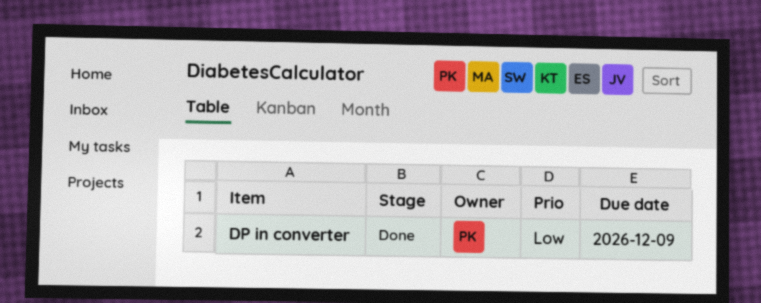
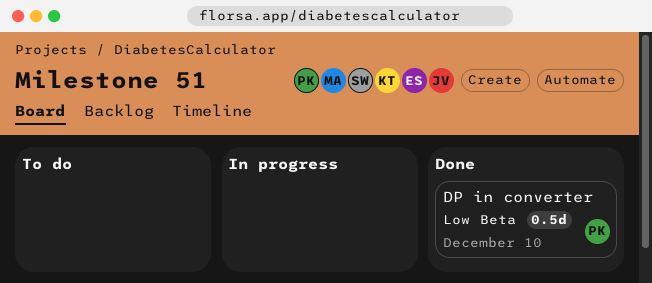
DP in converter, due: Dec 9 -> Dec 10

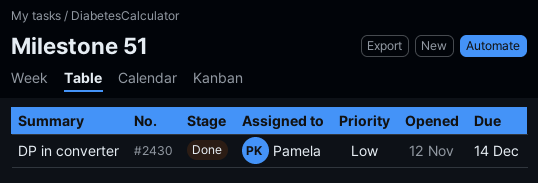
DP in converter, due: Dec 10 -> Dec 14

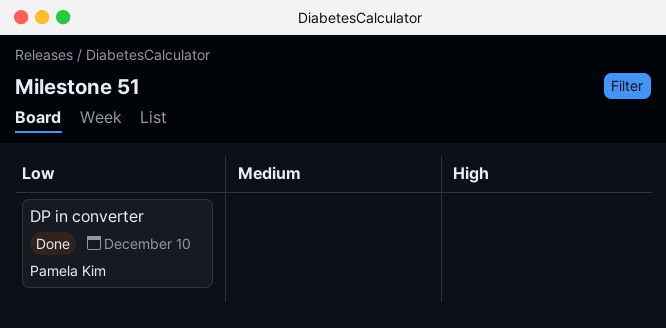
DP in converter, due: Dec 14 -> Dec 10

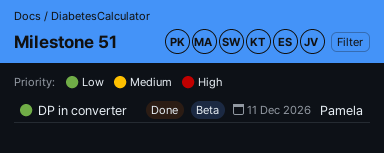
DP in converter, due: Dec 10 -> Dec 11

